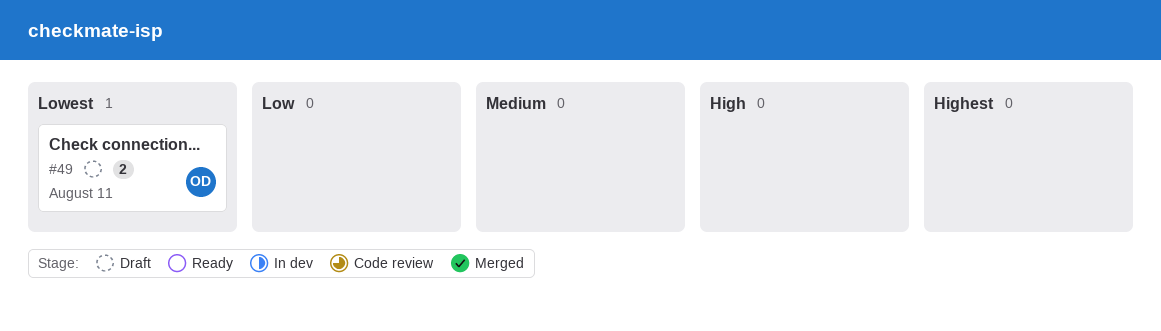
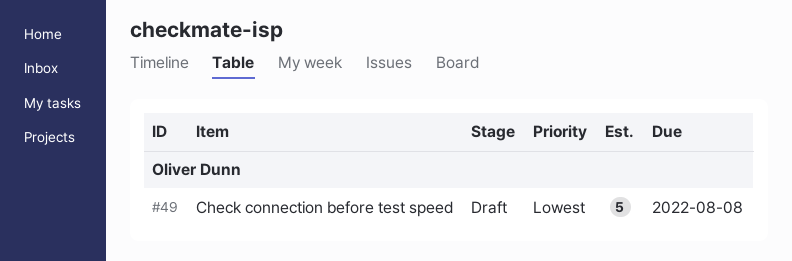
#49, estimate: 2 -> 5
#49, due: Aug 11 -> Aug 8

